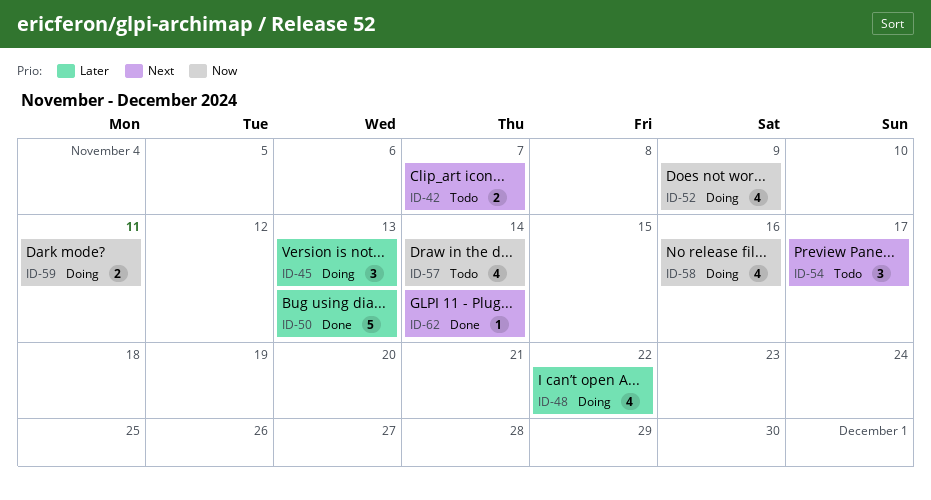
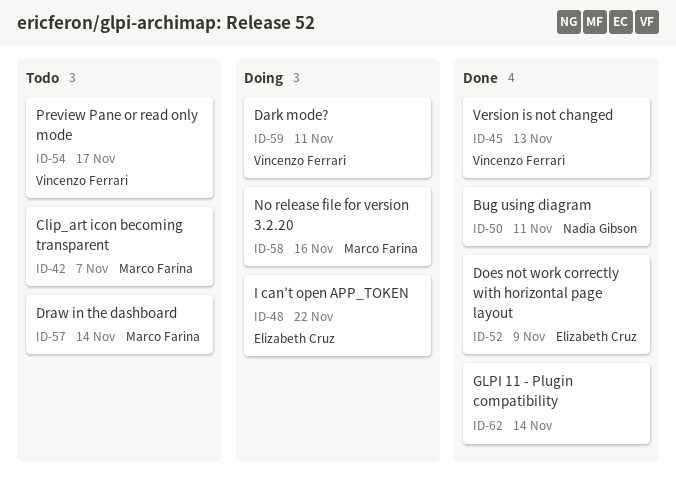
ID-45, status: Doing -> Done
ID-50, due: Nov 13 -> Nov 11
ID-52, status: Doing -> Done

